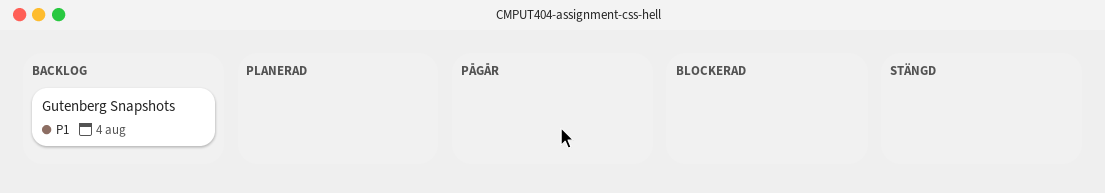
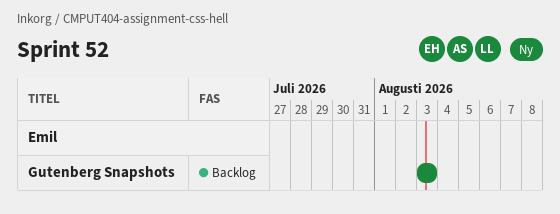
Gutenberg Snapshots, due: Aug 4 -> Aug 3

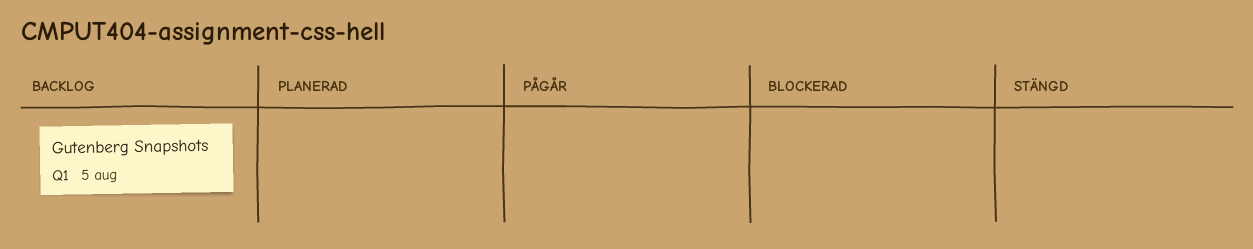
Gutenberg Snapshots, due: Aug 3 -> Aug 5

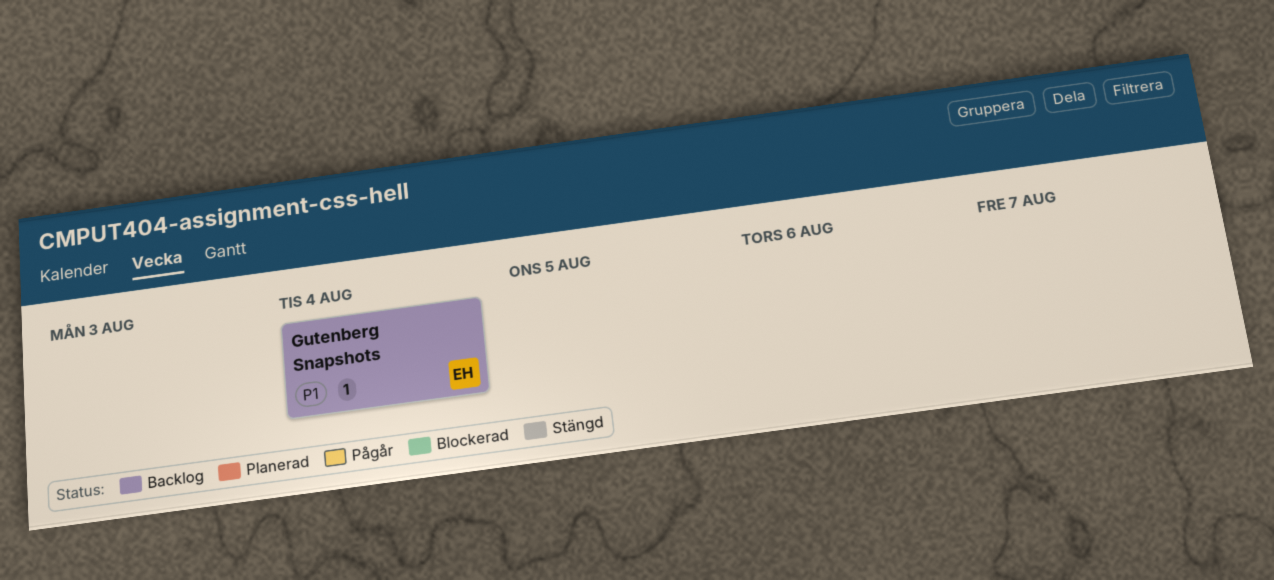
Gutenberg Snapshots, due: Aug 5 -> Aug 4

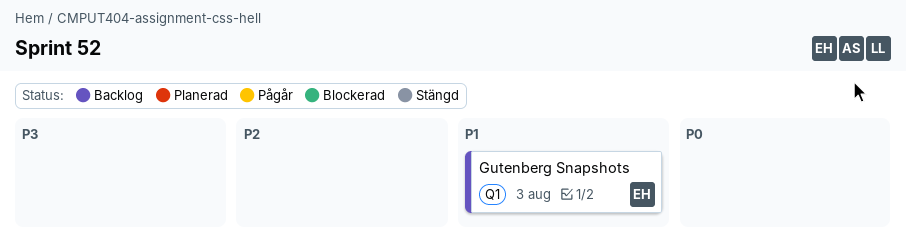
Gutenberg Snapshots, due: Aug 4 -> Aug 3

